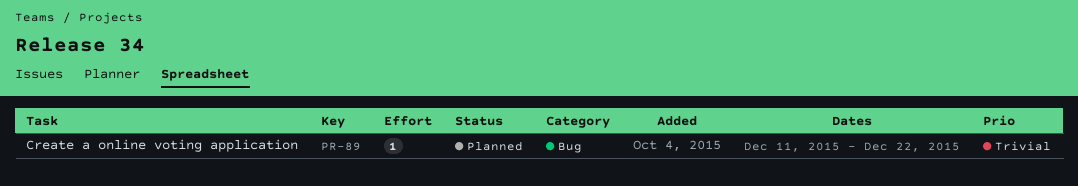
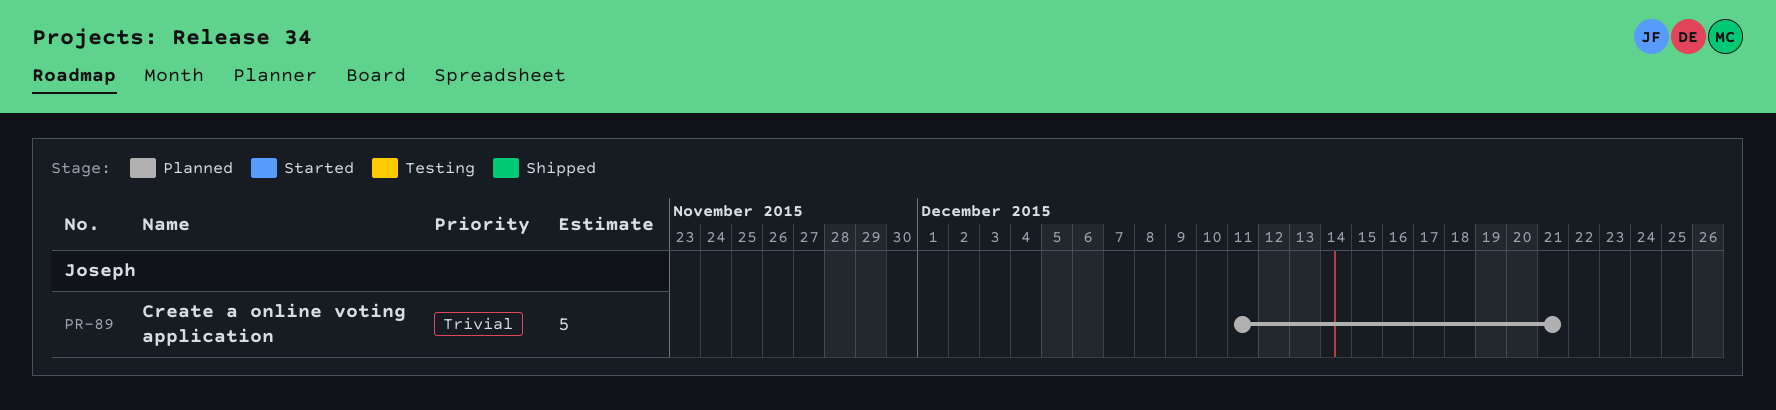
PR-89, estimate: 1 -> 5
PR-89, due: Dec 22 -> Dec 21

